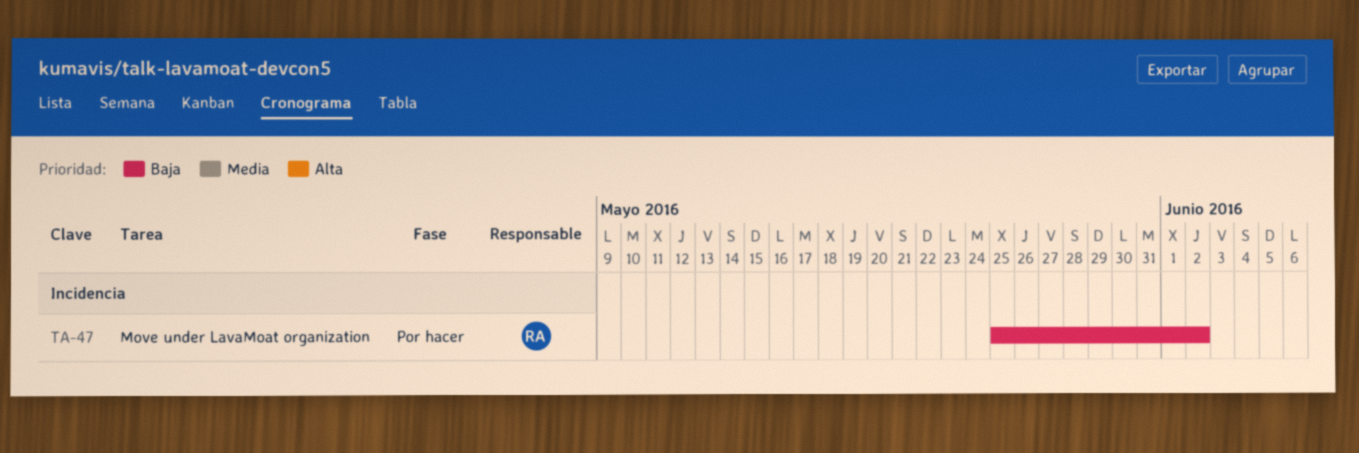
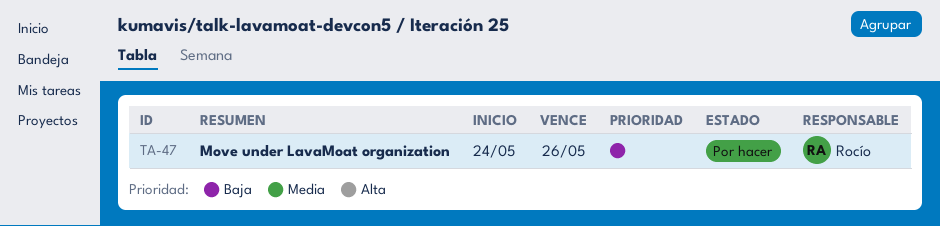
TA-47, start: May 25 -> May 24
TA-47, due: Jun 2 -> May 26

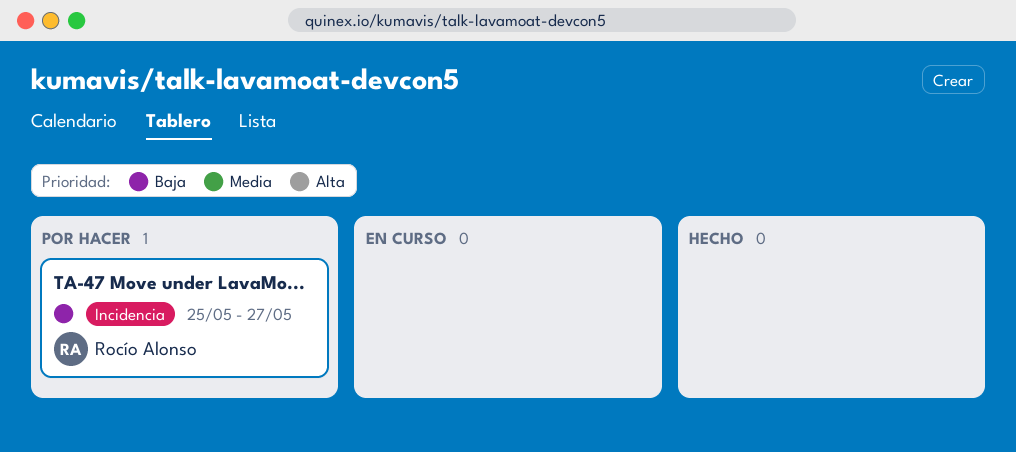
TA-47, start: May 24 -> May 25
TA-47, due: May 26 -> May 27

